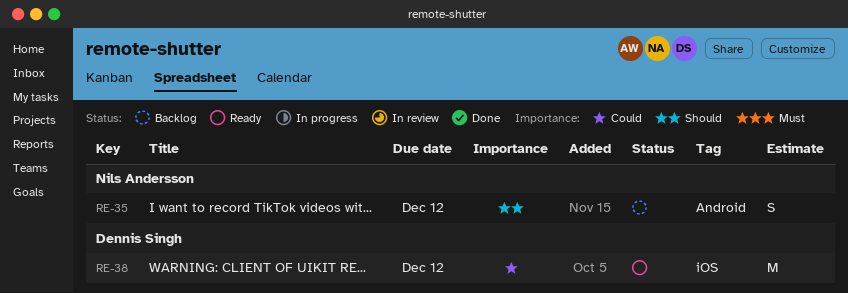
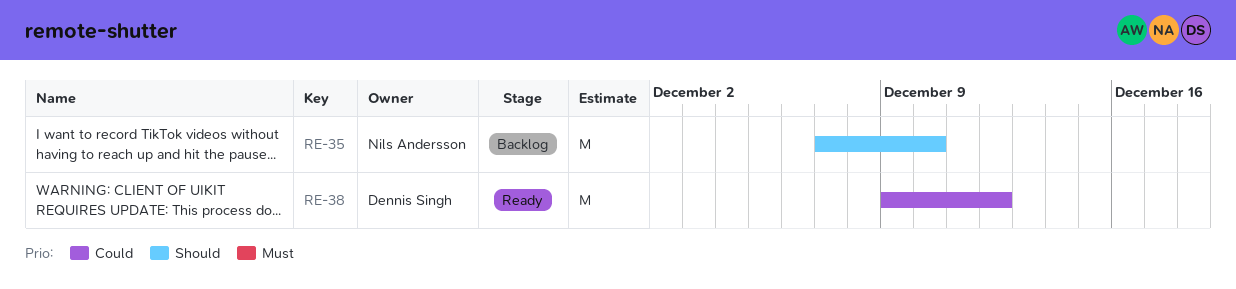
RE-35, estimate: S -> M
RE-35, due: Dec 12 -> Dec 10

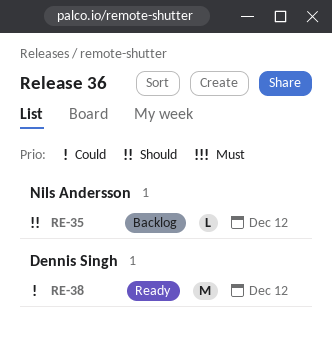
RE-35, estimate: M -> L
RE-35, due: Dec 10 -> Dec 12

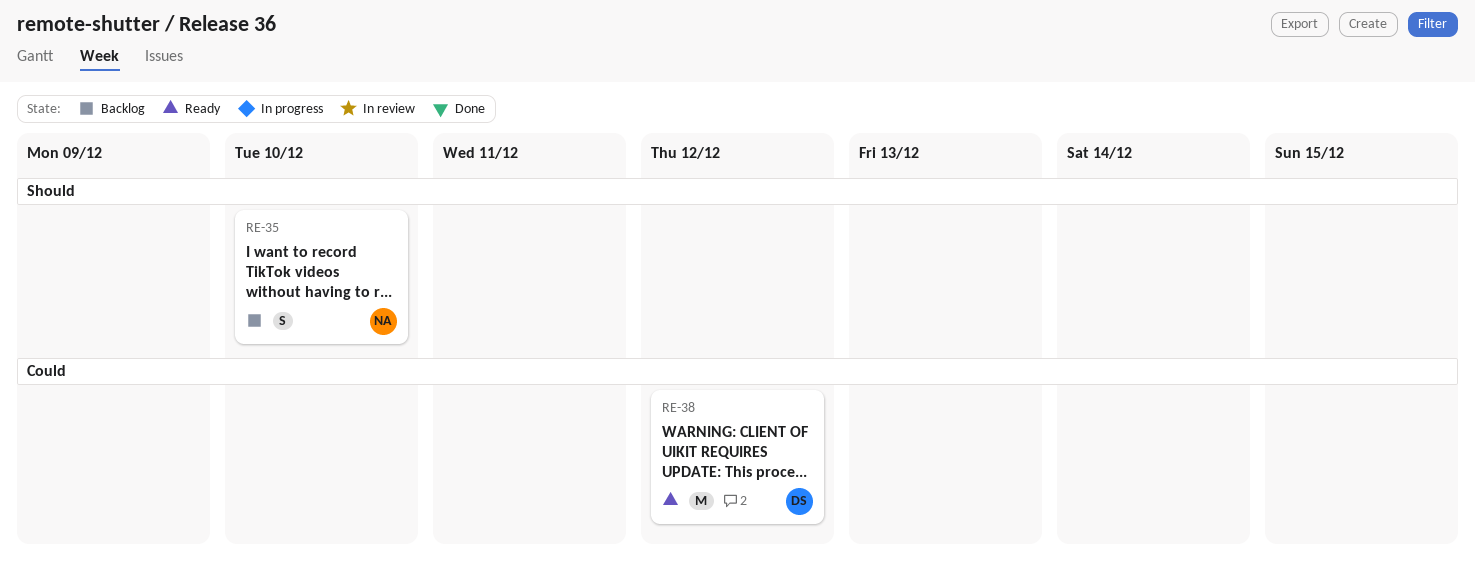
RE-35, estimate: L -> S
RE-35, due: Dec 12 -> Dec 10

